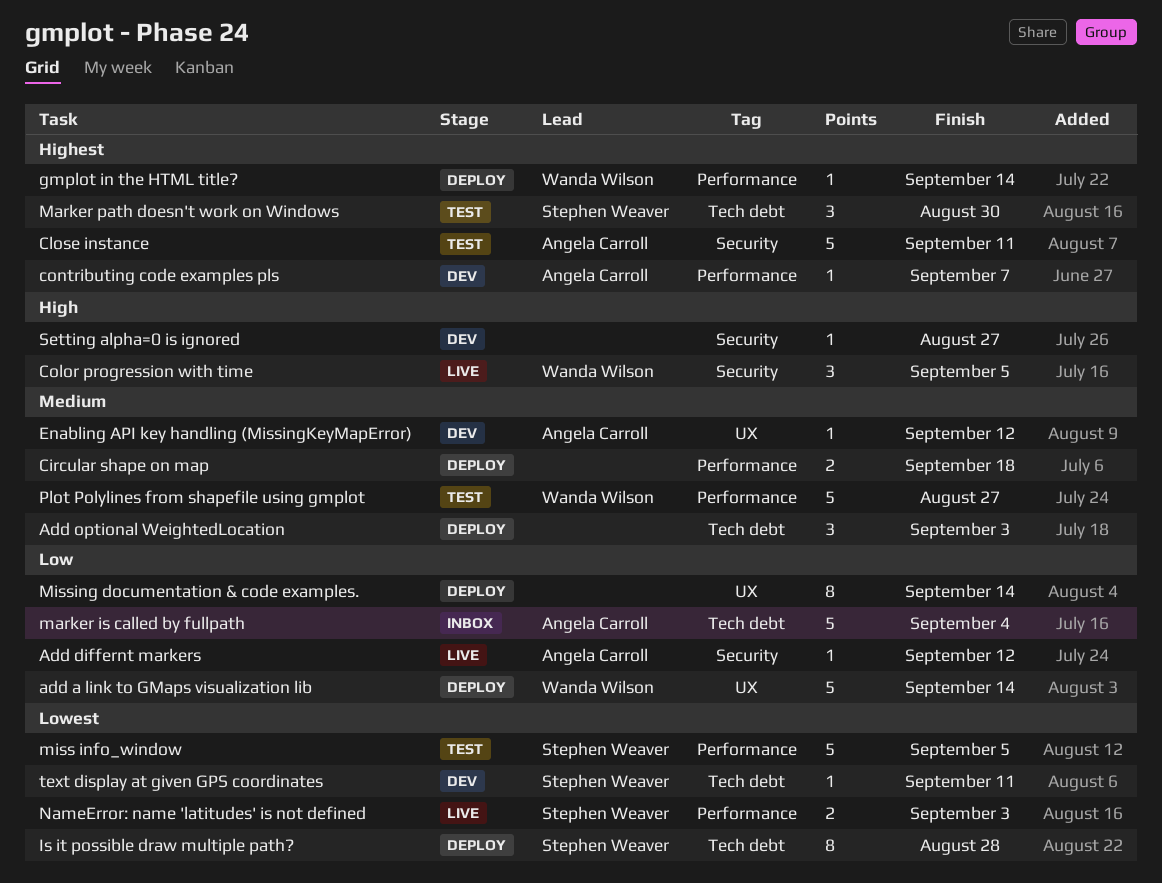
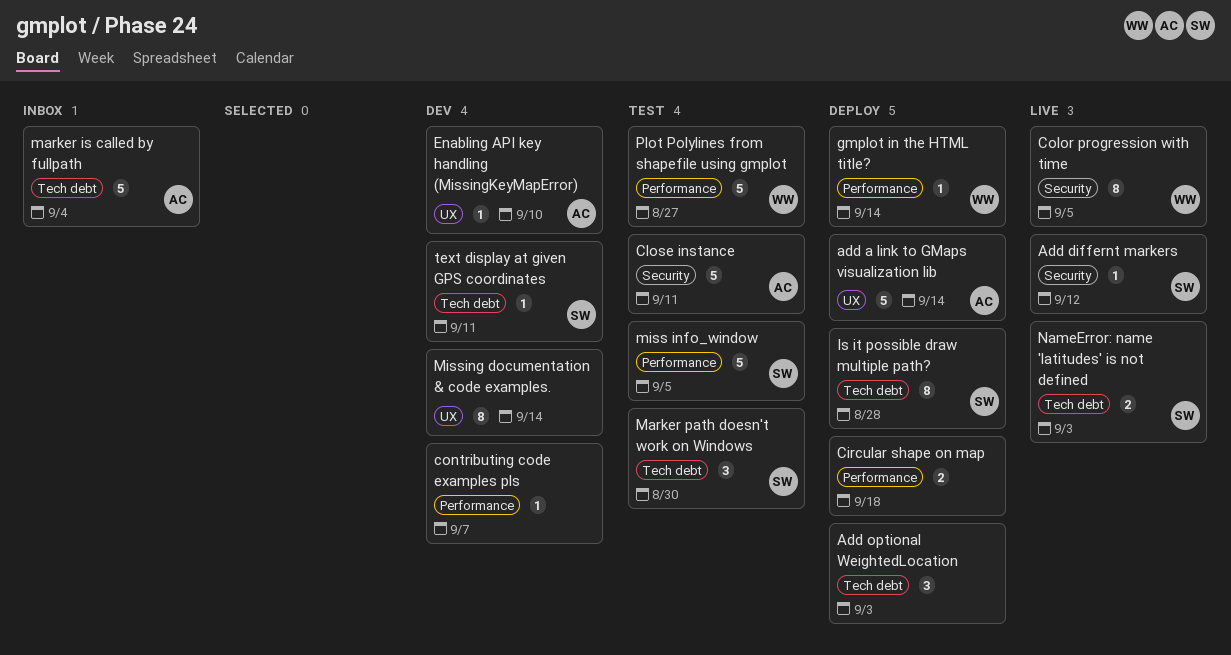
add a link to GMaps visualization lib, owner: Wanda Wilson -> Angela Carroll
Add differnt markers, owner: Angela Carroll -> Stephen Weaver
Color progression with time, estimate: 3 -> 8
contributing code examples pls, owner: Angela Carroll -> none
Enabling API key handling (MissingKeyMapError), due: Sep 12 -> Sep 10
Missing documentation & code examples., status: Deploy -> Dev
NameError: name 'latitudes' is not defined, label: Performance -> Tech debt
Setting alpha=0 is ignored: present -> none

